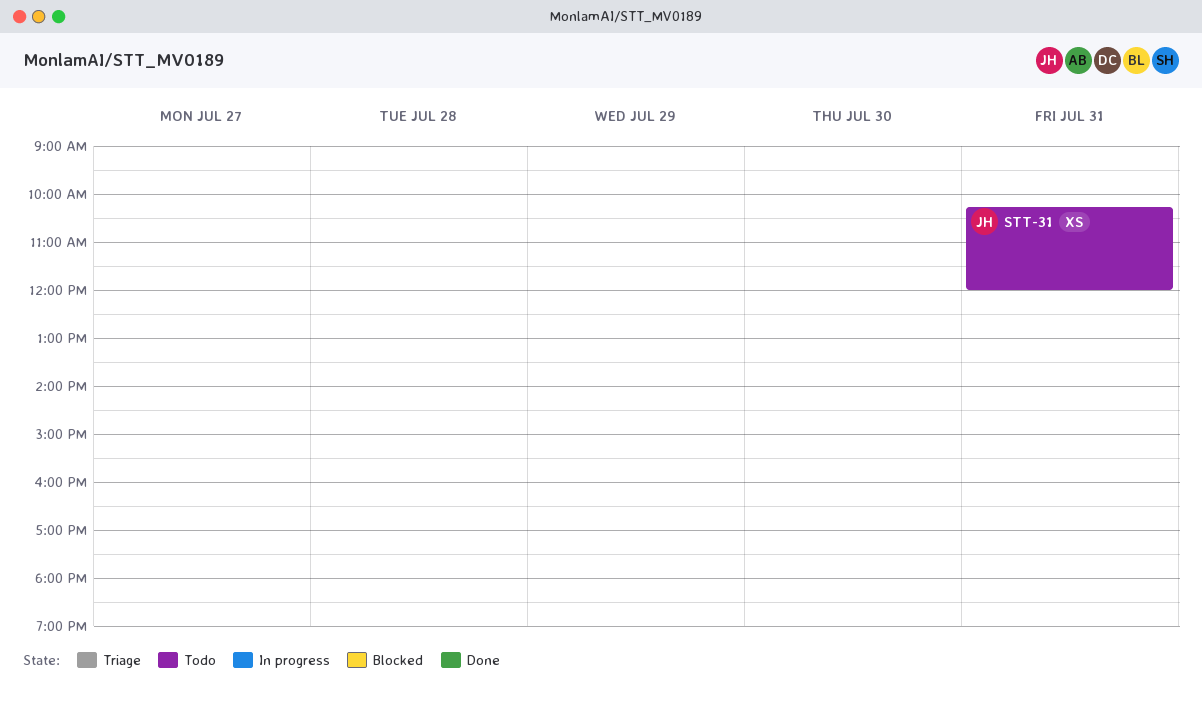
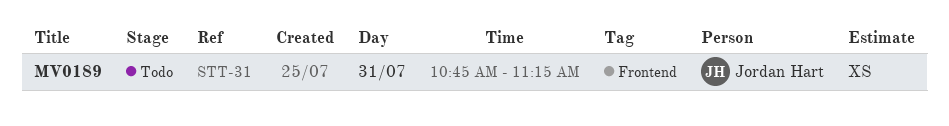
STT-31, begins: 10:15 -> 10:45
STT-31, ends: 12:00 -> 11:15

